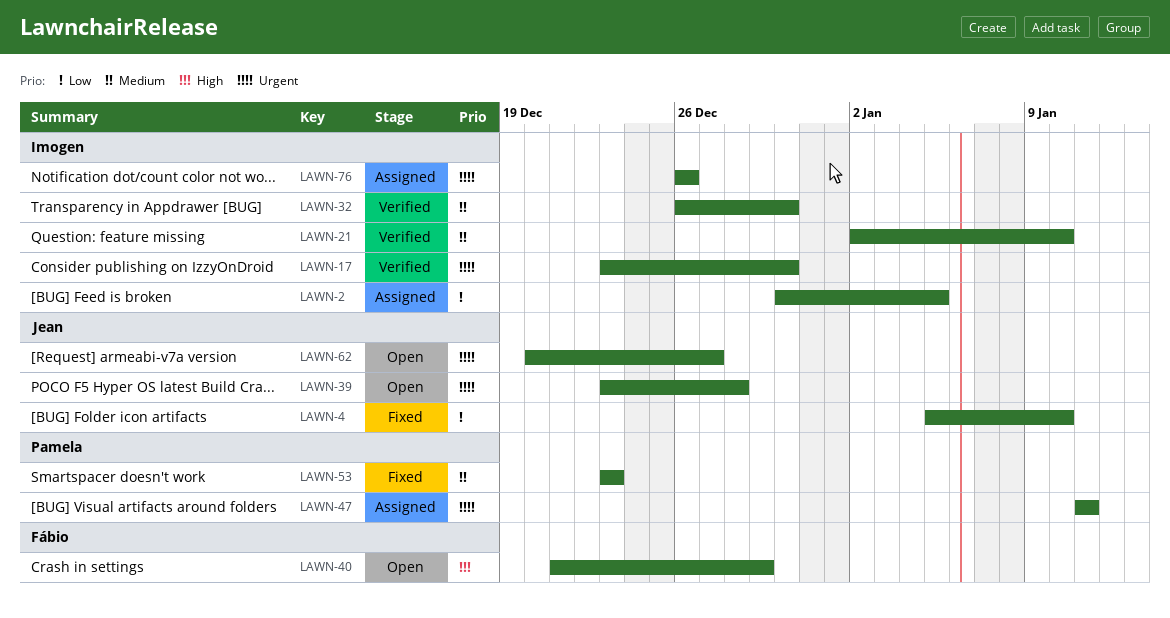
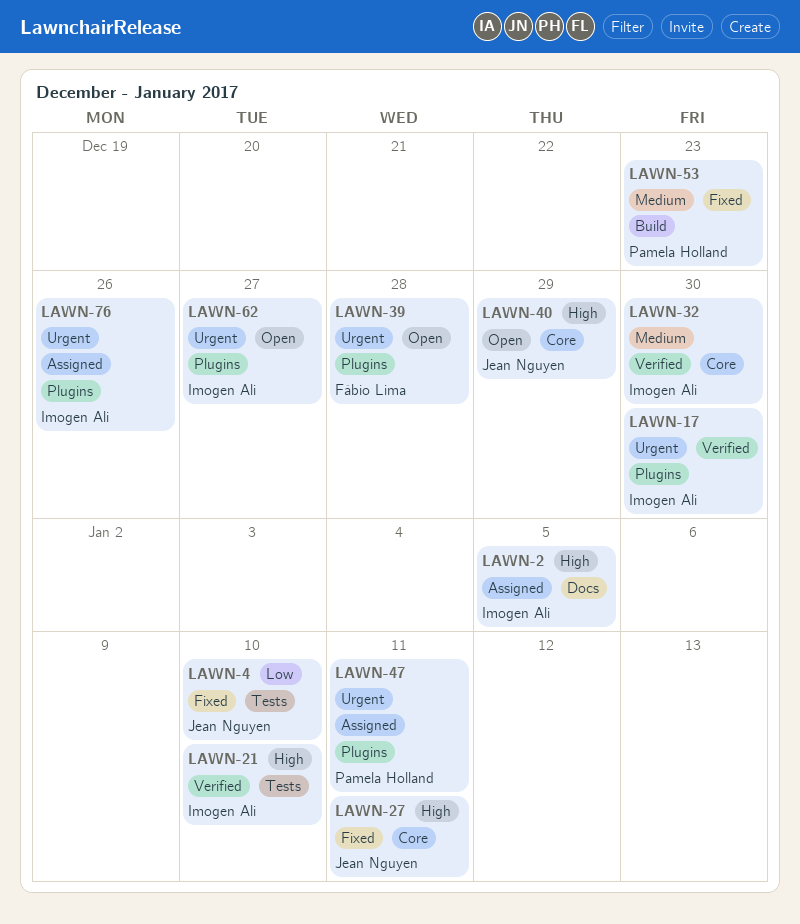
LAWN-2, priority: Low -> High
LAWN-21, priority: Medium -> High
LAWN-27: none -> present
LAWN-39, owner: Jean Nguyen -> Fábio Lima
LAWN-40, owner: Fábio Lima -> Jean Nguyen
LAWN-62, owner: Jean Nguyen -> Imogen Ali

